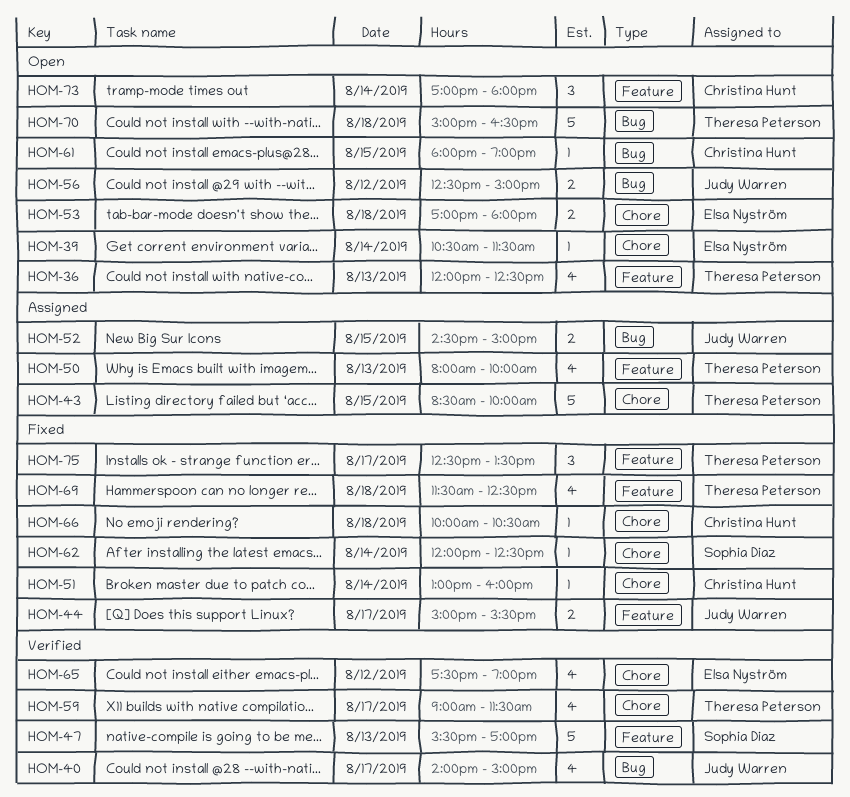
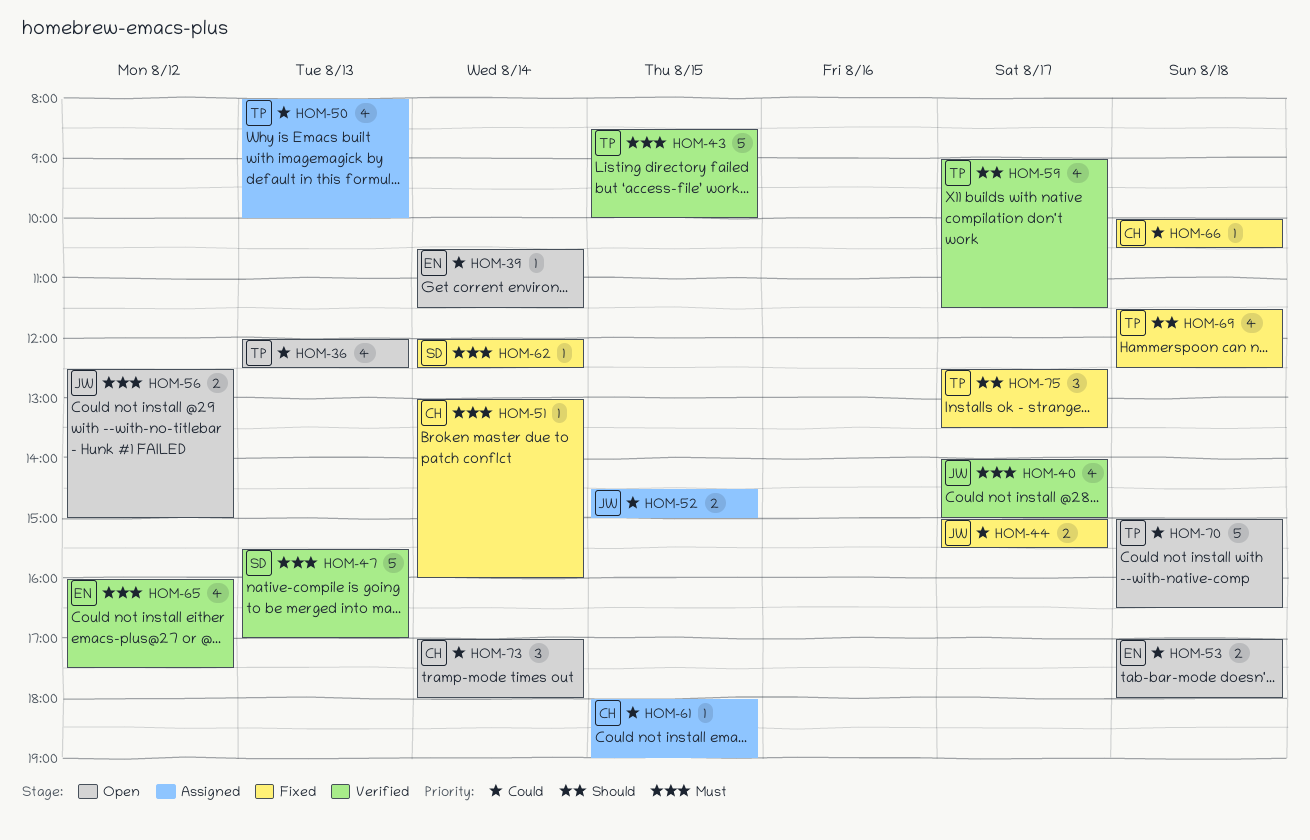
HOM-43, status: Assigned -> Verified
HOM-61, status: Open -> Assigned
HOM-65, begins: 17:30 -> 16:00
HOM-65, ends: 19:00 -> 17:30

